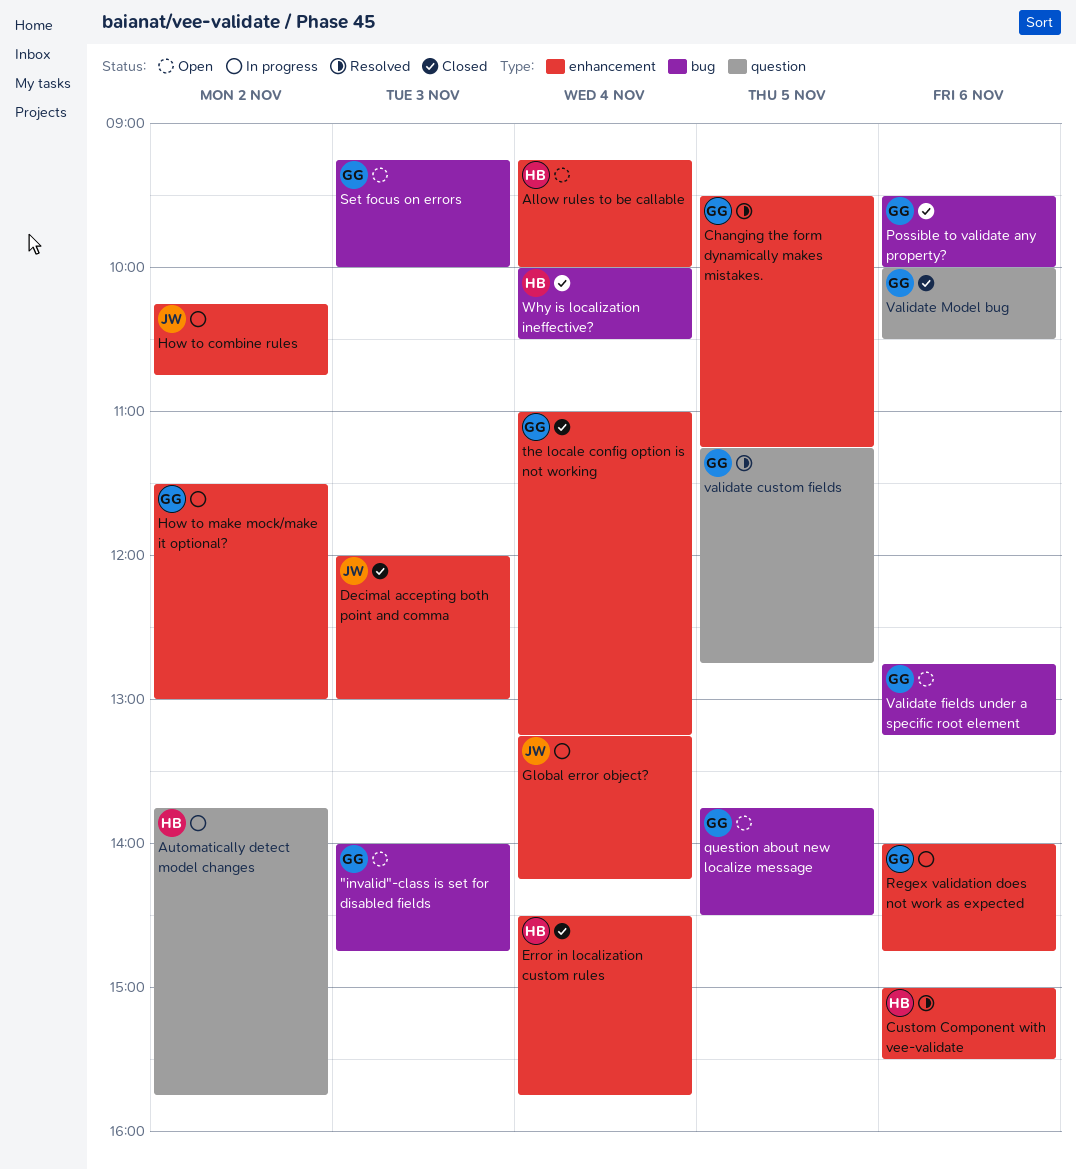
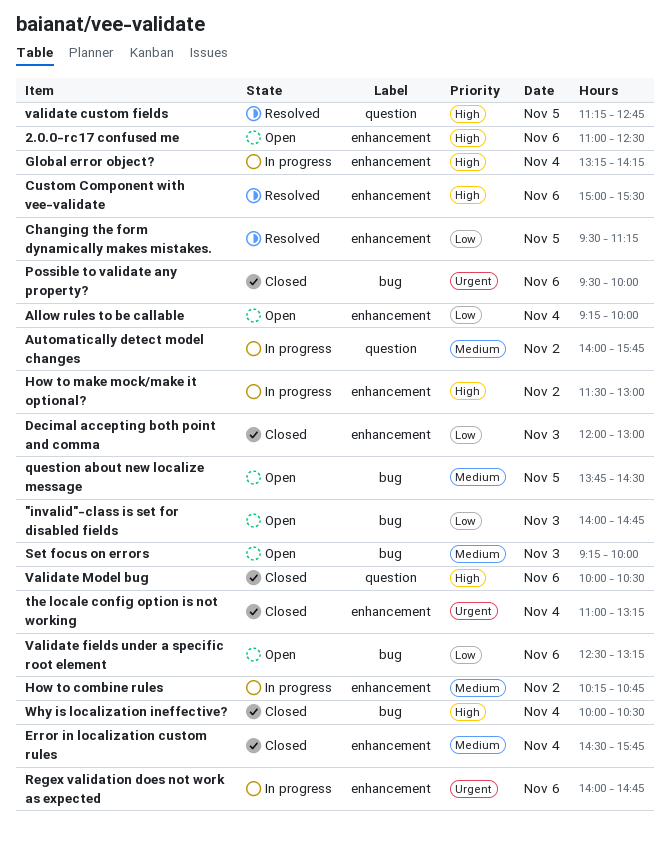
2.0.0-rc17 confused me: none -> present
Automatically detect model changes, begins: 13:45 -> 14:00
Validate fields under a specific root element, begins: 12:45 -> 12:30

